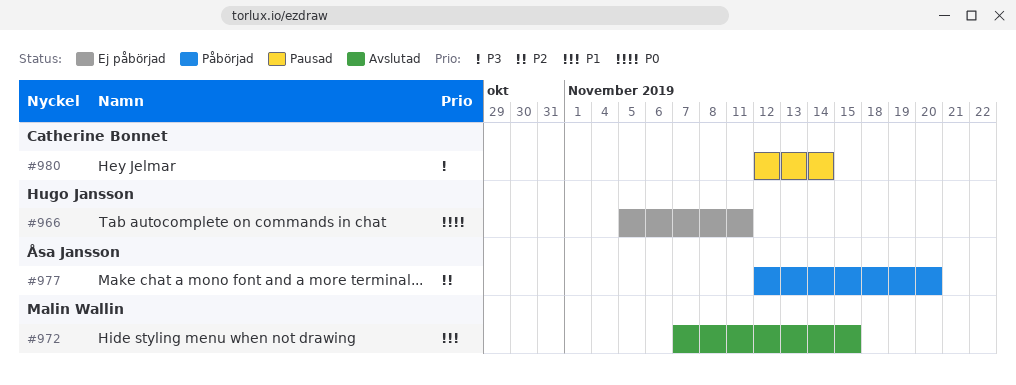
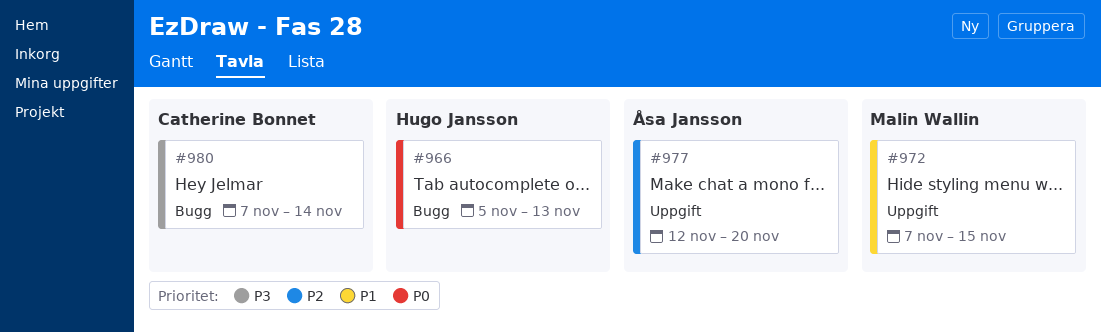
#966, due: Nov 11 -> Nov 13
#980, start: Nov 12 -> Nov 7

